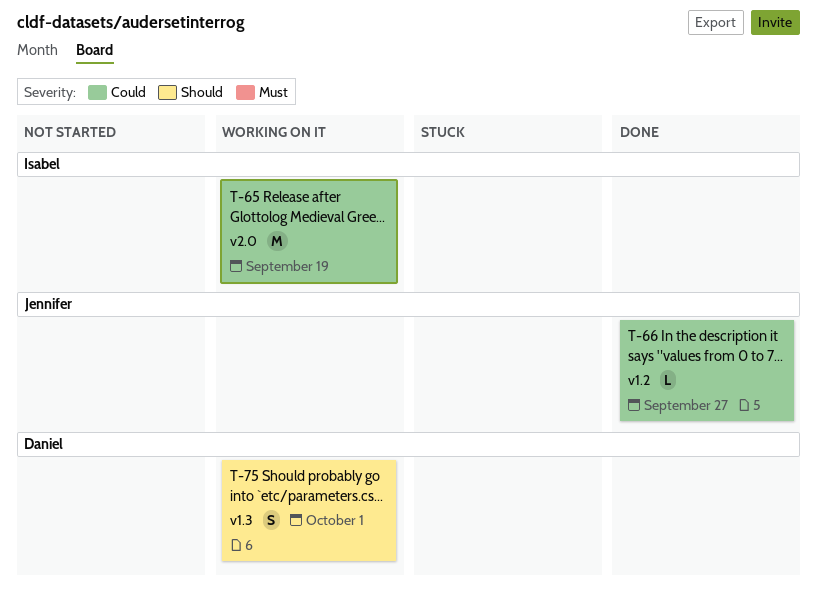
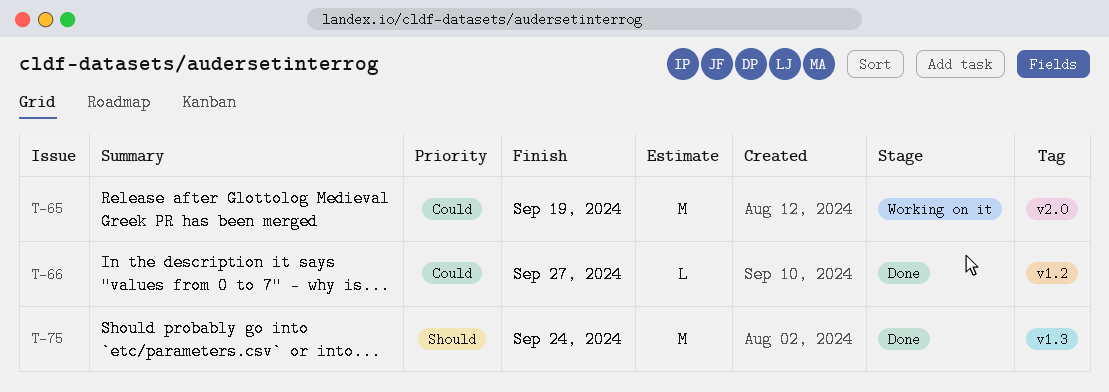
T-75, status: Working on it -> Done
T-75, estimate: S -> M
T-75, due: Oct 1 -> Sep 24

